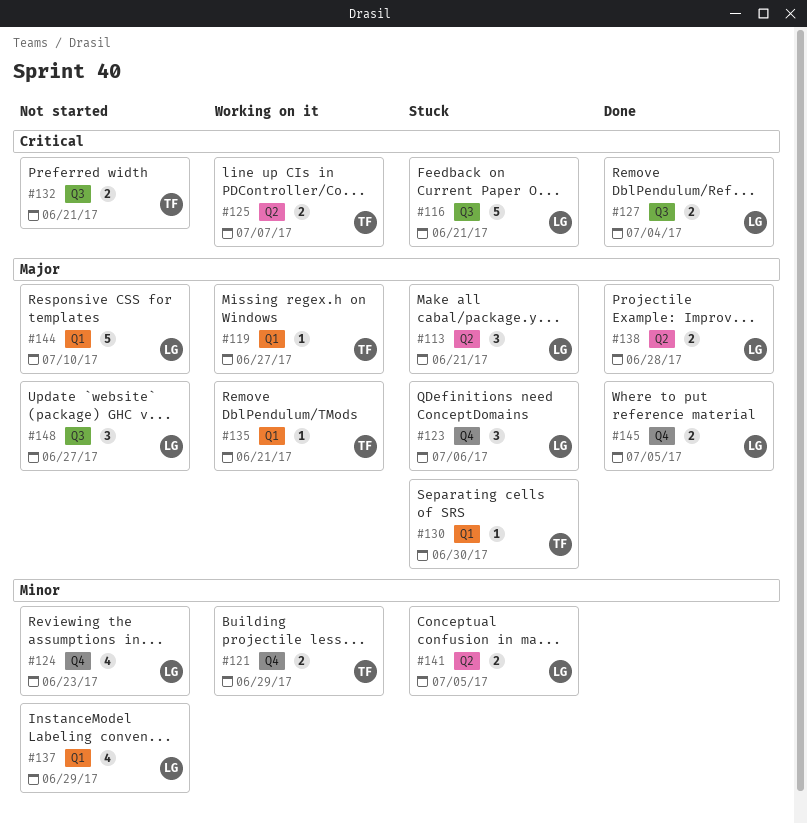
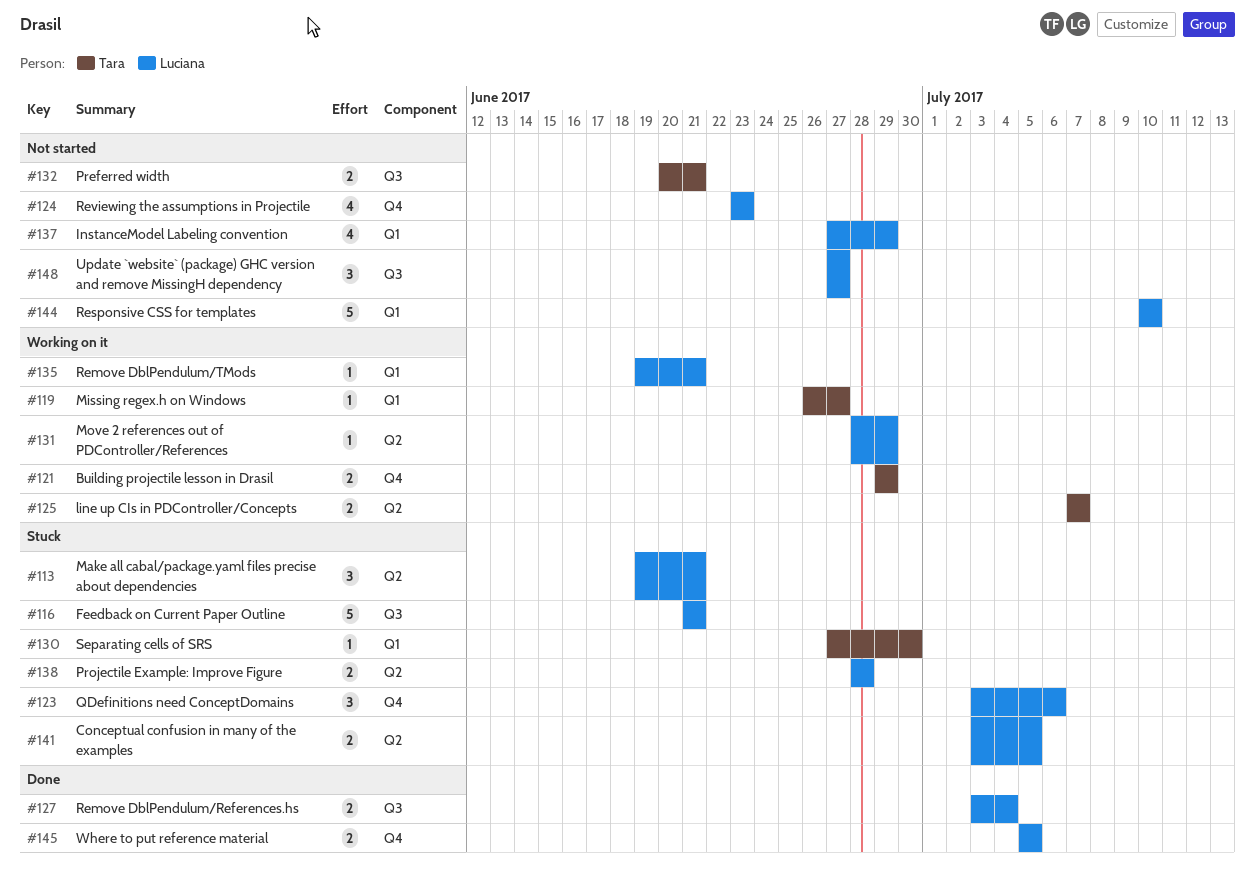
#131: none -> present
#135, owner: Tara -> Luciana
#138, status: Done -> Stuck

